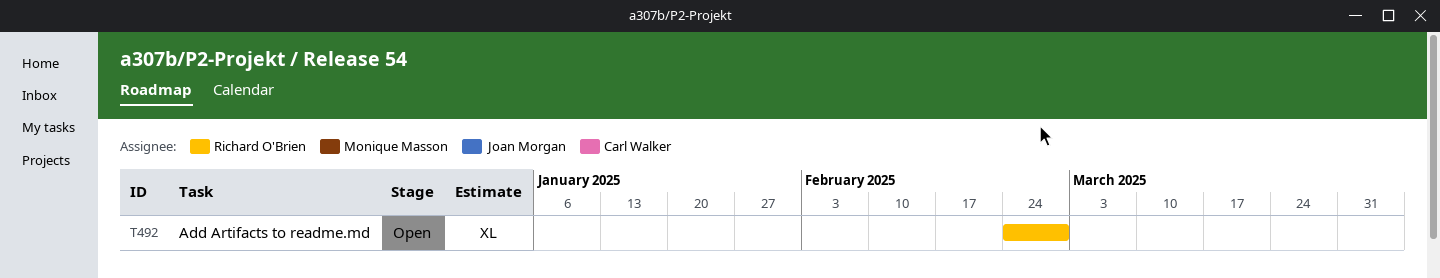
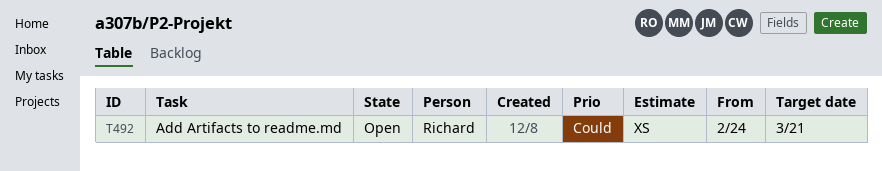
T492, estimate: XL -> XS
T492, due: Feb 28 -> Mar 21

